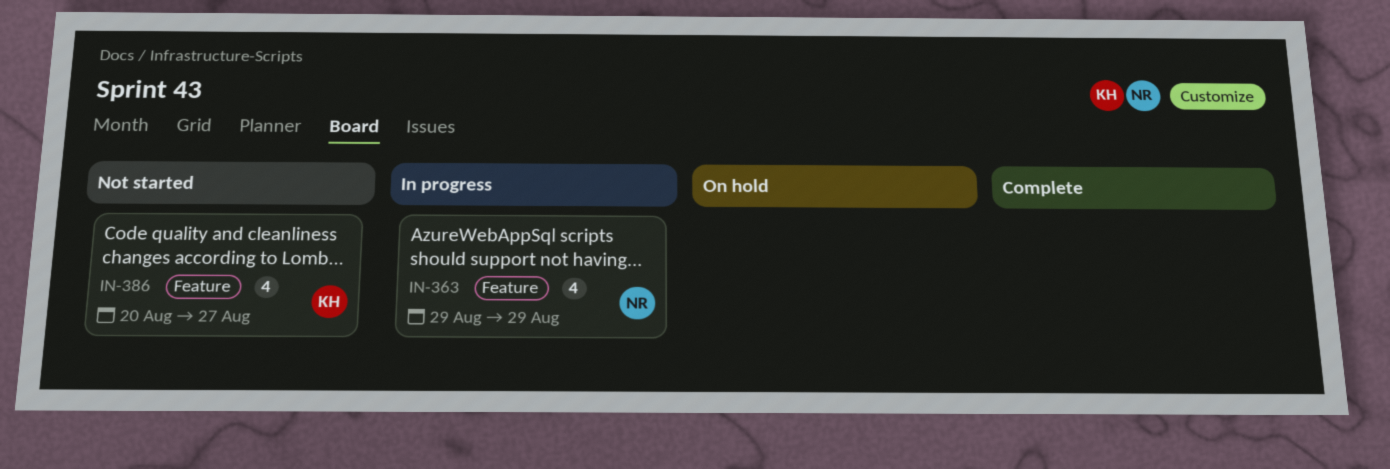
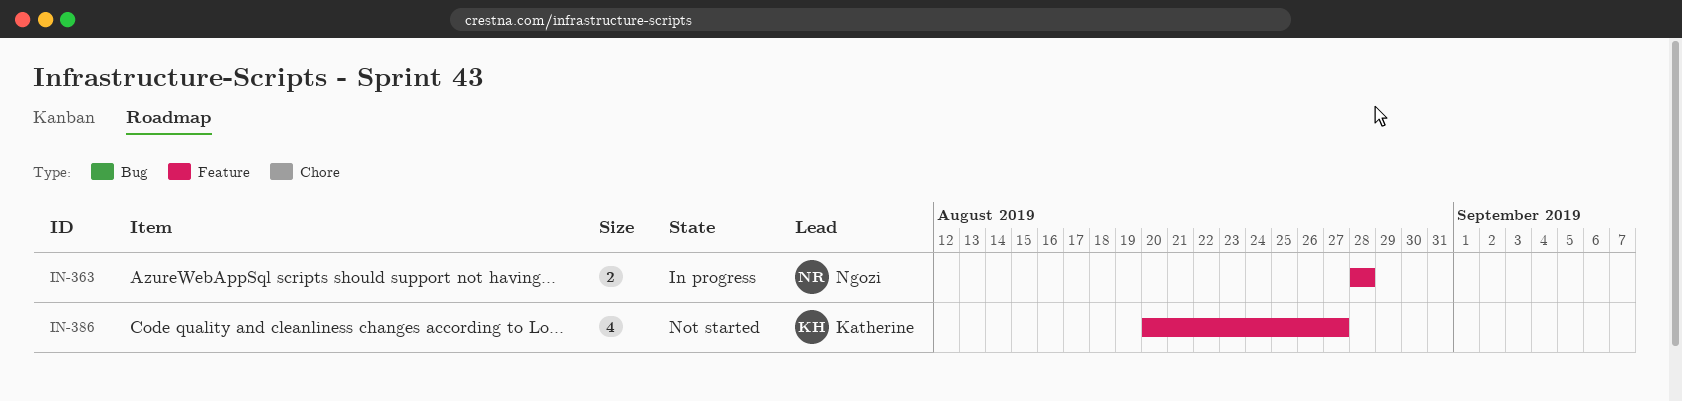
IN-363, estimate: 4 -> 2
IN-363, start: Aug 29 -> Aug 28
IN-363, due: Aug 29 -> Aug 28

